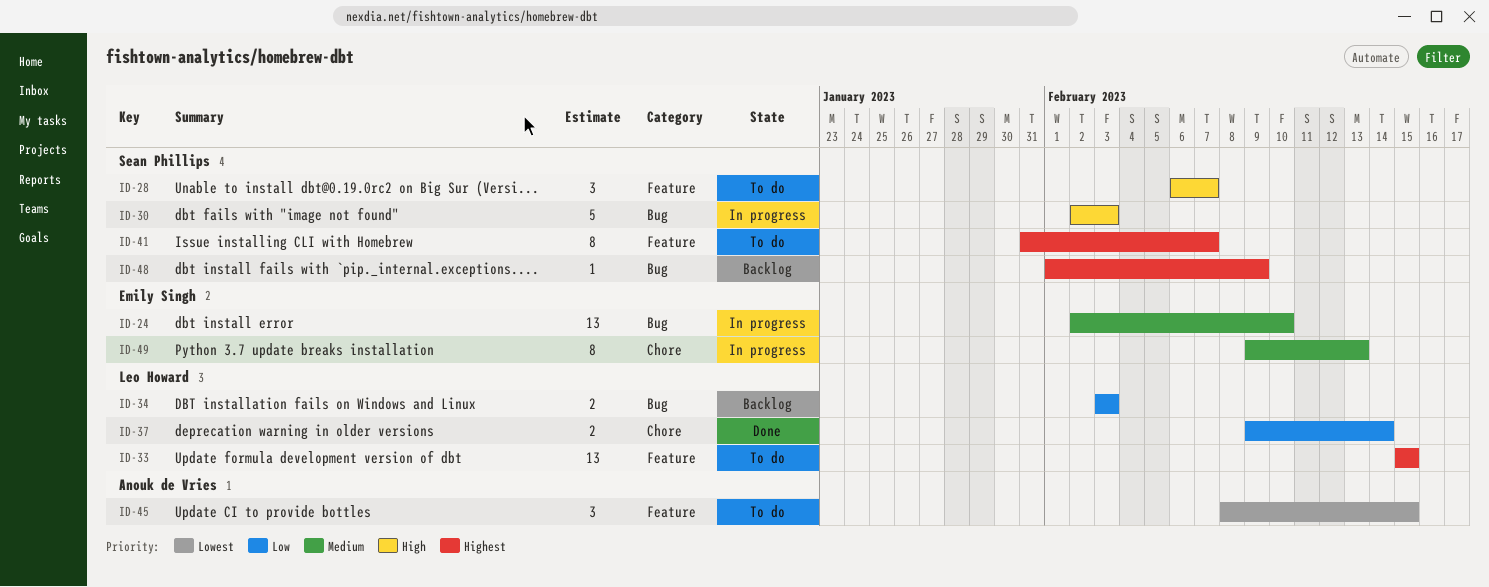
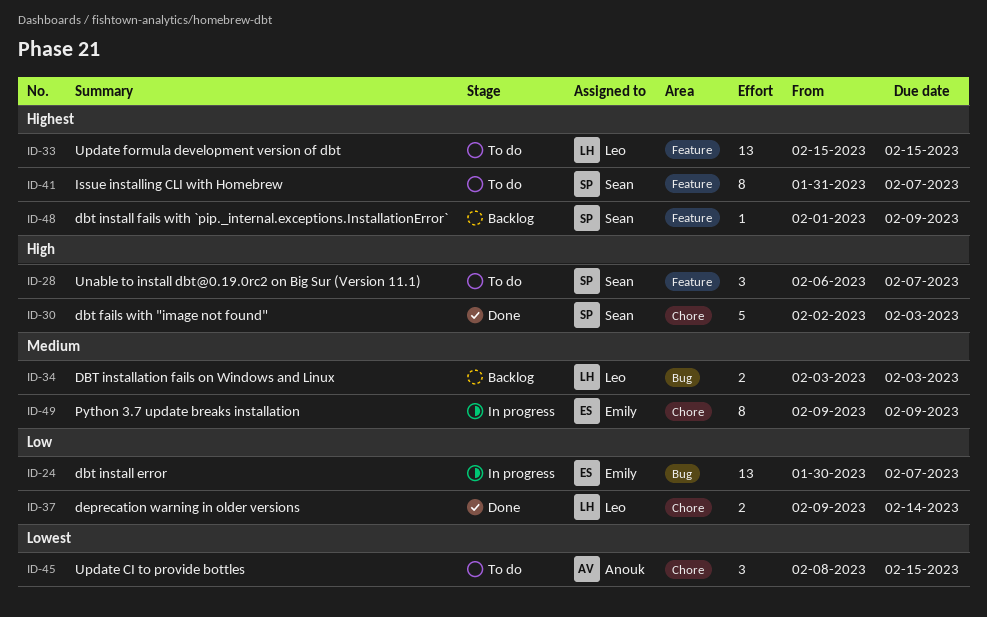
ID-24, priority: Medium -> Low
ID-24, start: Feb 2 -> Jan 30
ID-24, due: Feb 10 -> Feb 7
ID-30, status: In progress -> Done
ID-30, label: Bug -> Chore
ID-34, priority: Low -> Medium
ID-45, label: Feature -> Chore
ID-48, label: Bug -> Feature
ID-49, due: Feb 13 -> Feb 9

